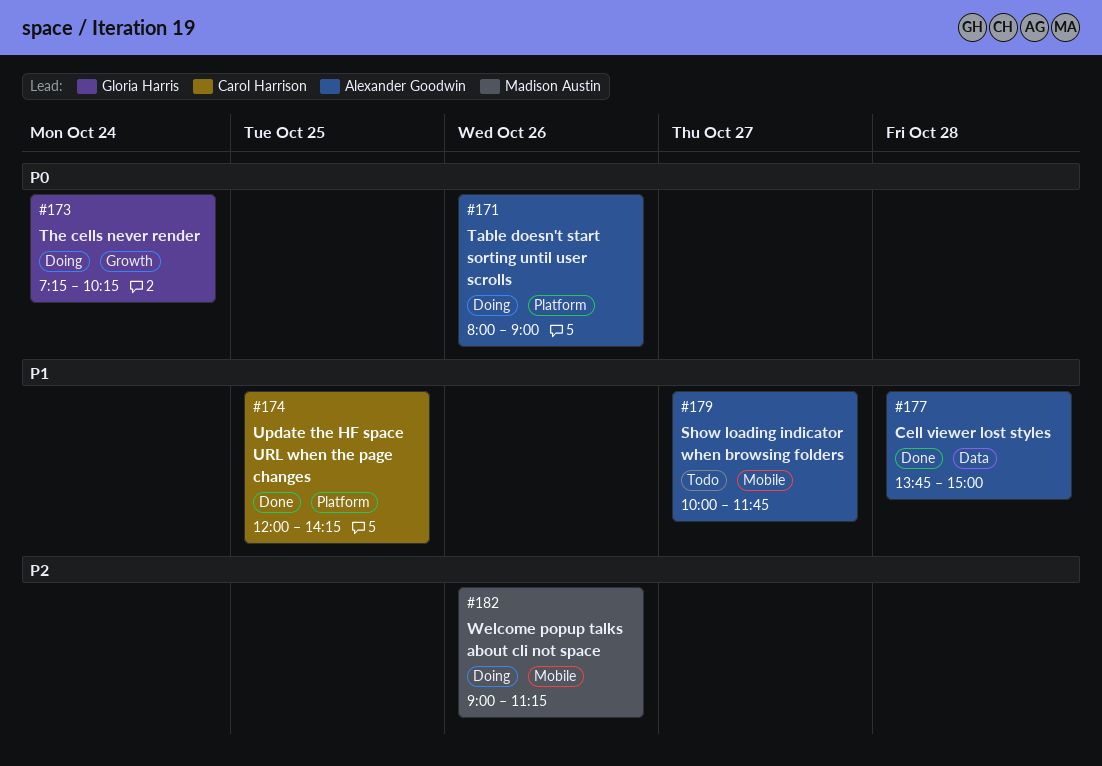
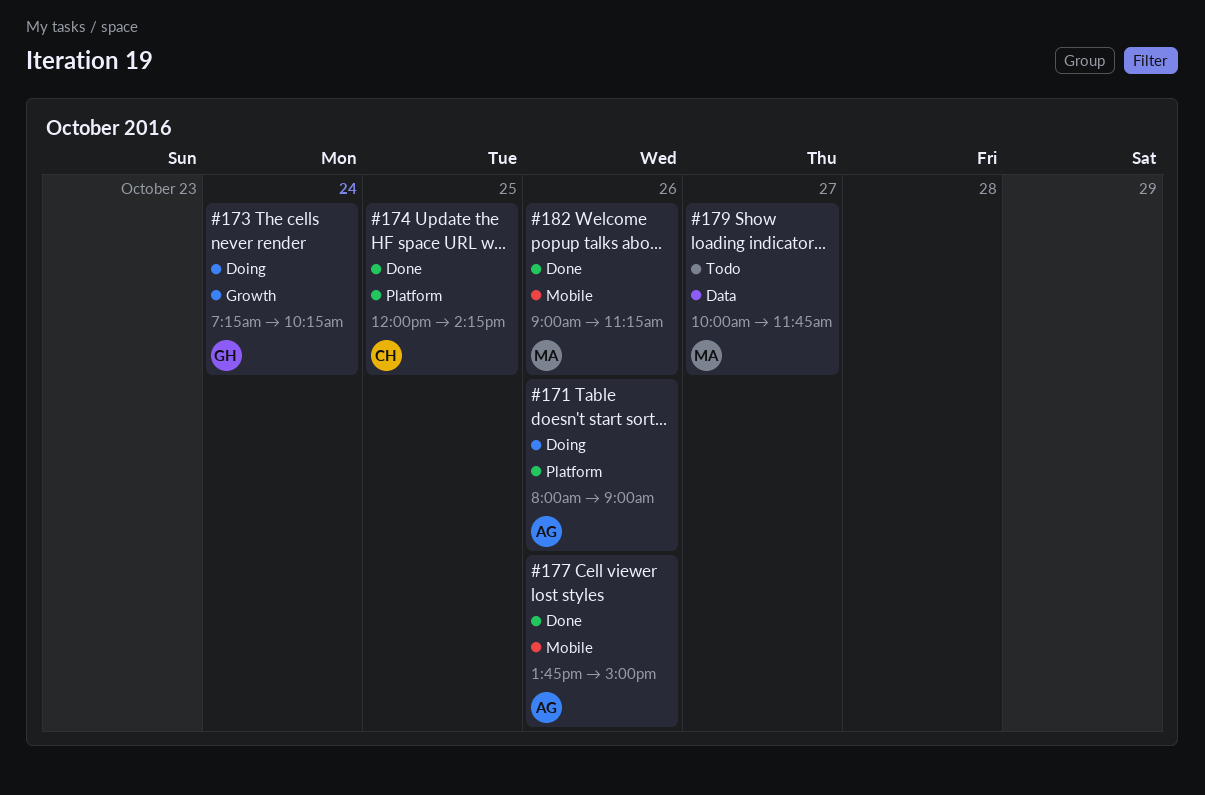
#177, label: Data -> Mobile
#177, day: Oct 28 -> Oct 26
#179, owner: Alexander Goodwin -> Madison Austin
#179, label: Mobile -> Data
#182, status: Doing -> Done

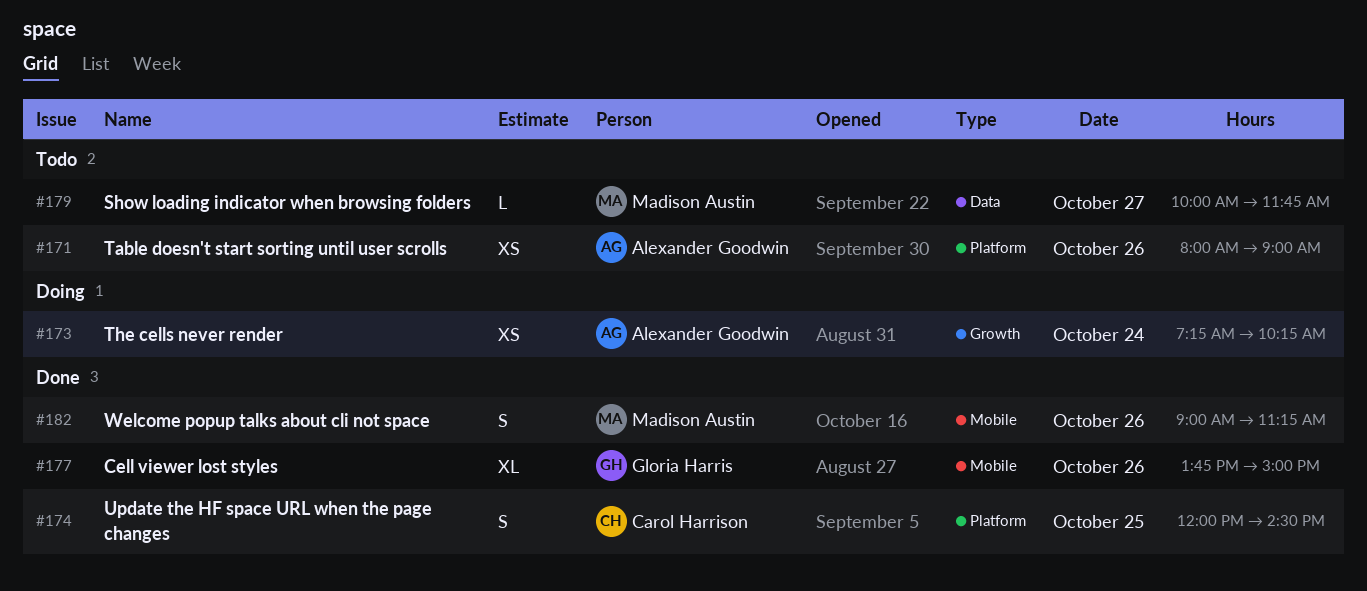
#171, status: Doing -> Todo
#173, owner: Gloria Harris -> Alexander Goodwin
#174, ends: 14:15 -> 14:30
#177, owner: Alexander Goodwin -> Gloria Harris

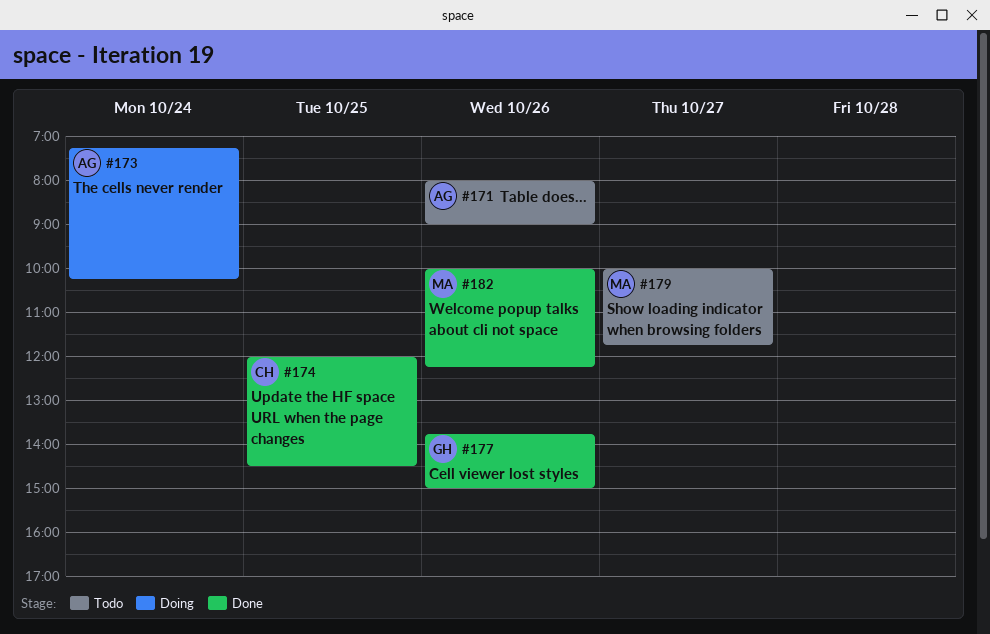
#182, begins: 09:00 -> 10:00
#182, ends: 11:15 -> 12:15

